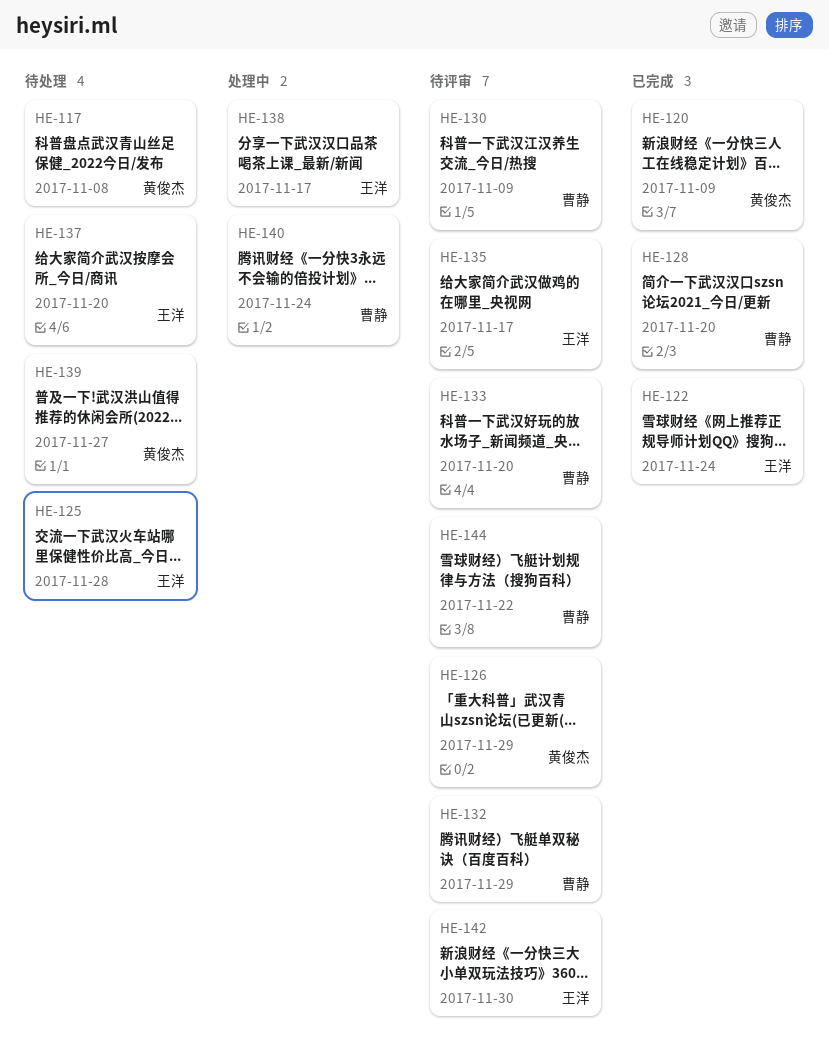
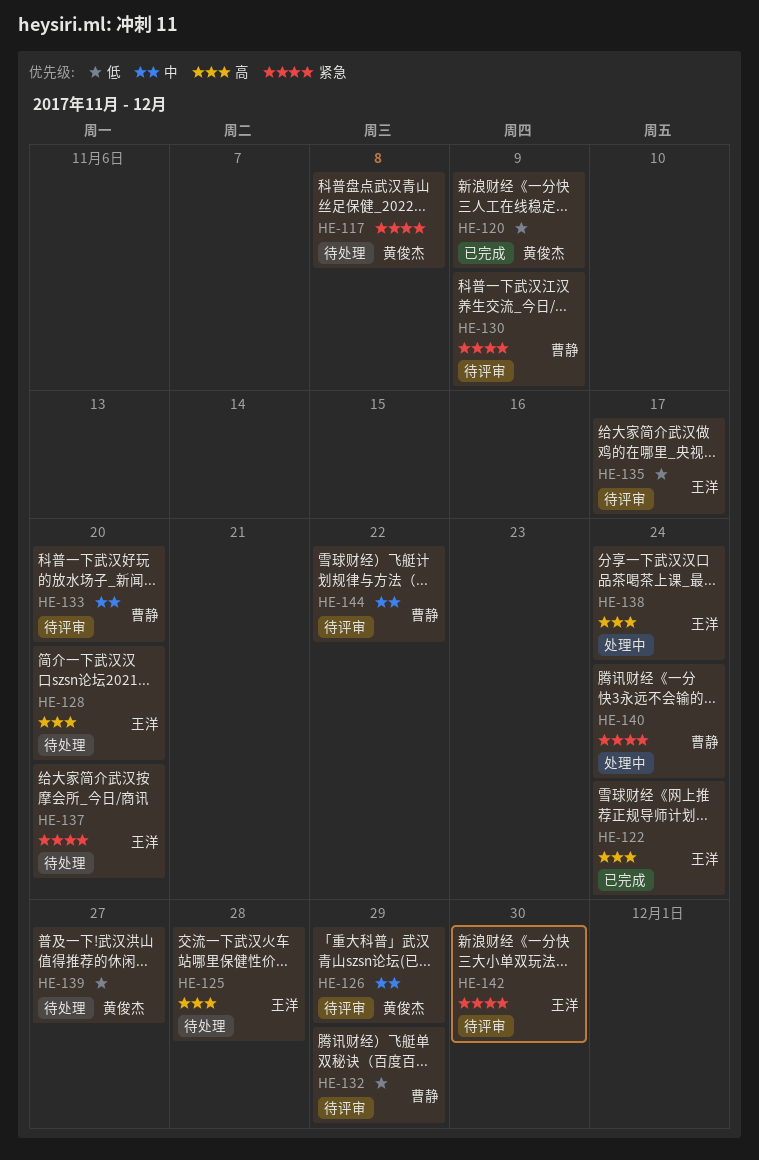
HE-128, status: 已完成 -> 待处理
HE-128, owner: 曹静 -> 王洋
HE-138, due: Nov 17 -> Nov 24

